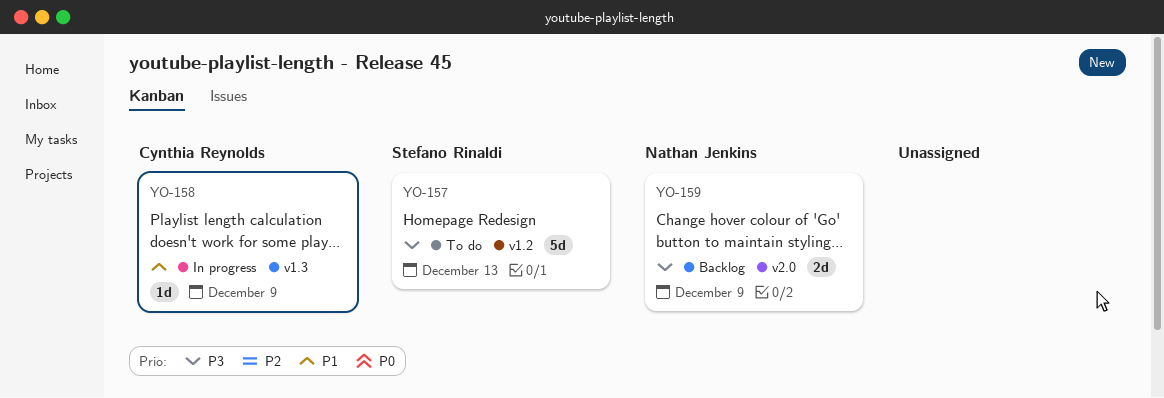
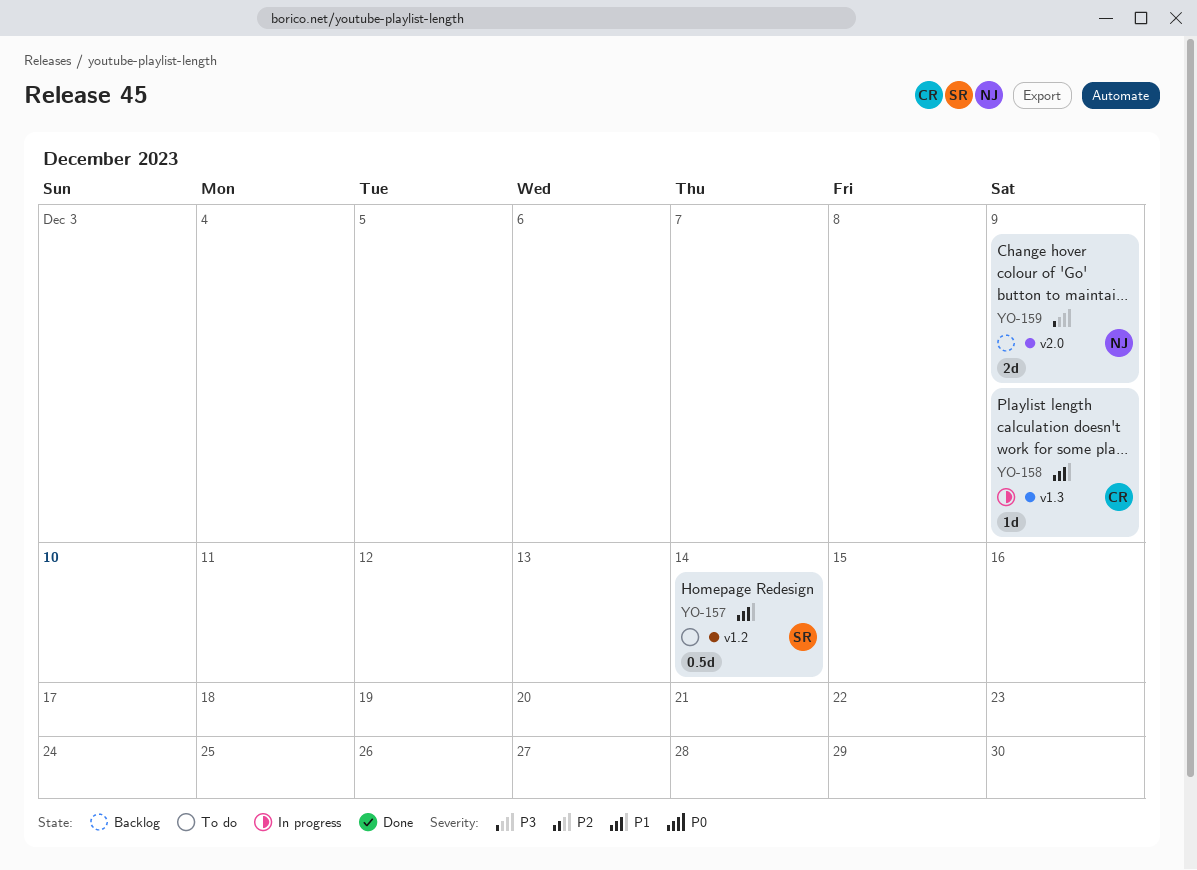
YO-157, priority: P3 -> P1
YO-157, estimate: 5d -> 0.5d
YO-157, due: Dec 13 -> Dec 14

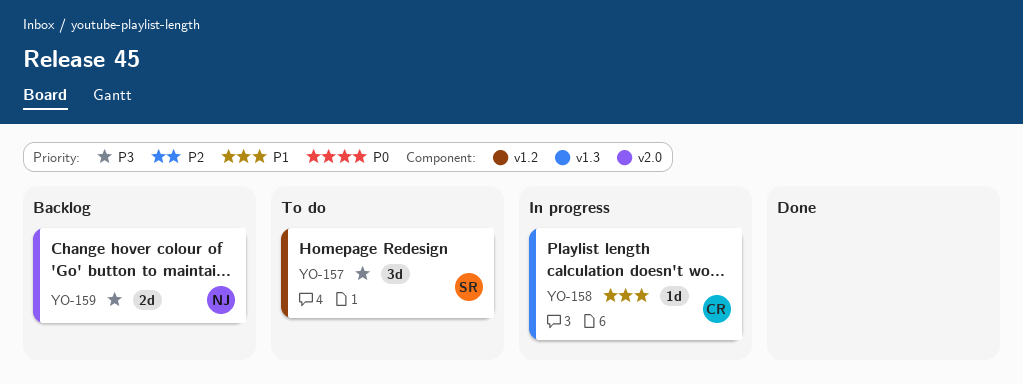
YO-157, priority: P1 -> P3
YO-157, estimate: 0.5d -> 3d

